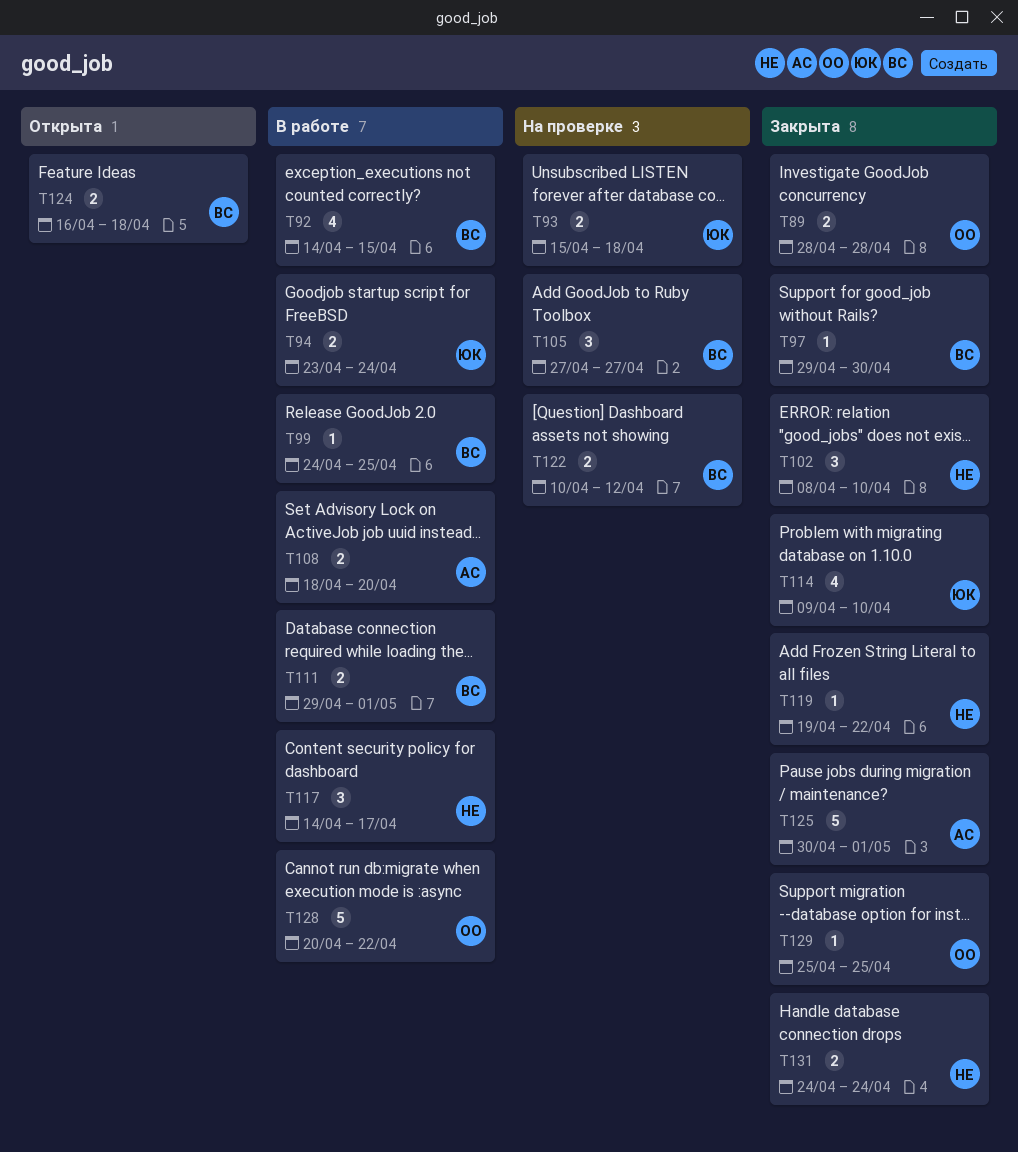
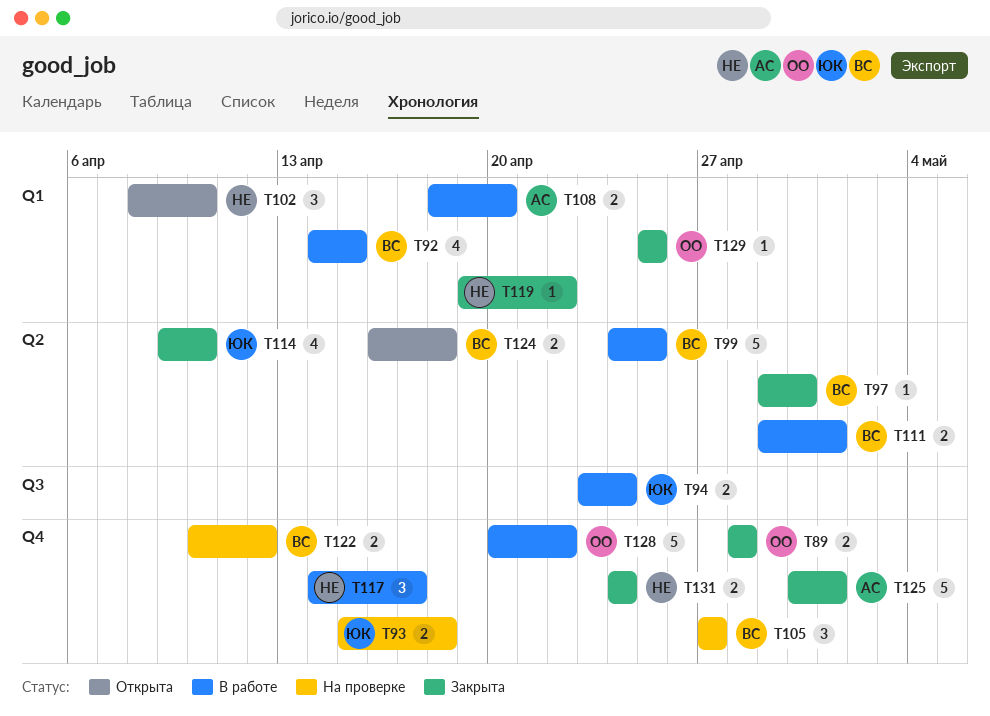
T99, estimate: 1 -> 5
T102, status: Закрыта -> Открыта

